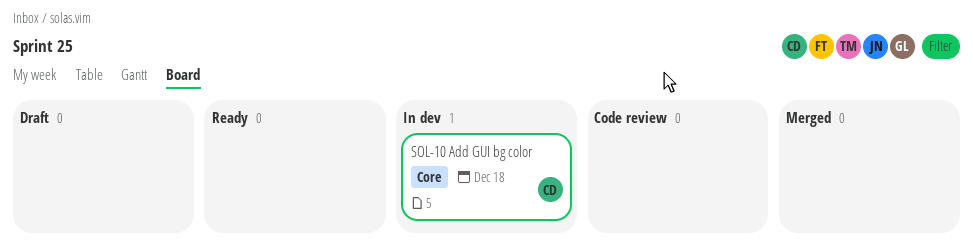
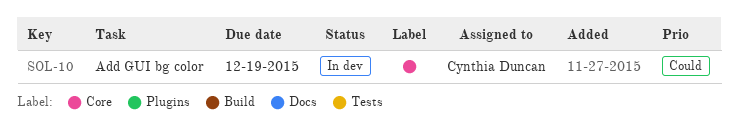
SOL-10, due: Dec 18 -> Dec 19

